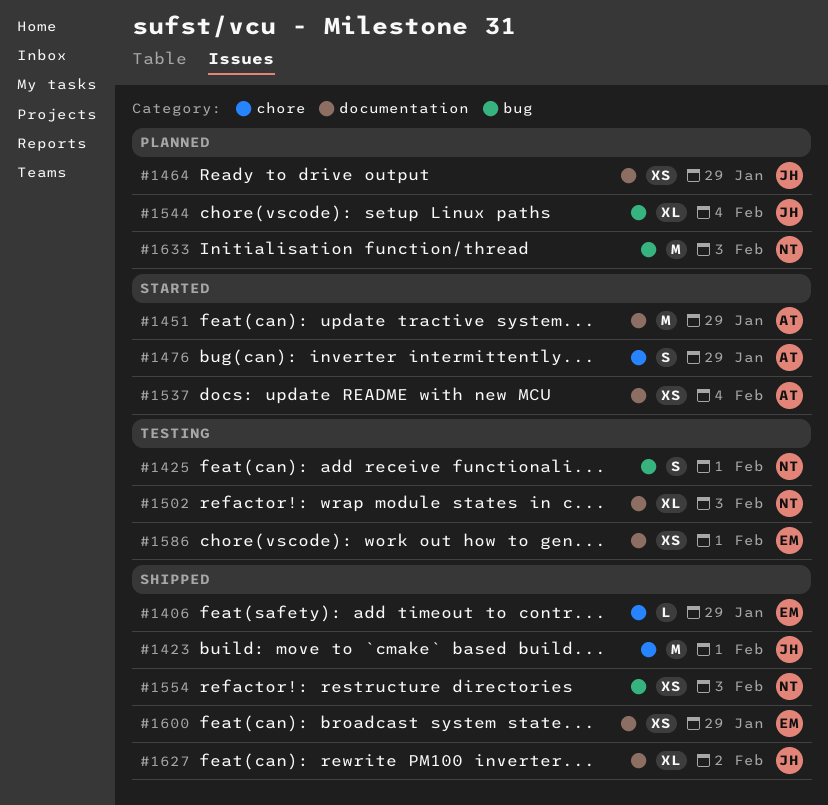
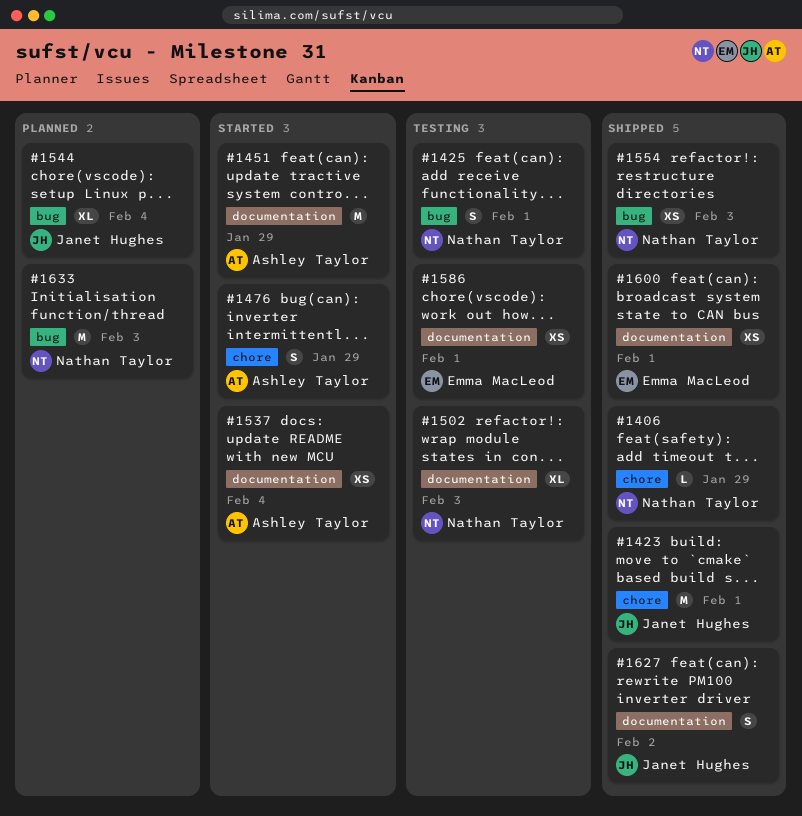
#1406, owner: Emma MacLeod -> Nathan Taylor
#1464: present -> none
#1600, due: Jan 29 -> Feb 1
#1627, estimate: XL -> S

